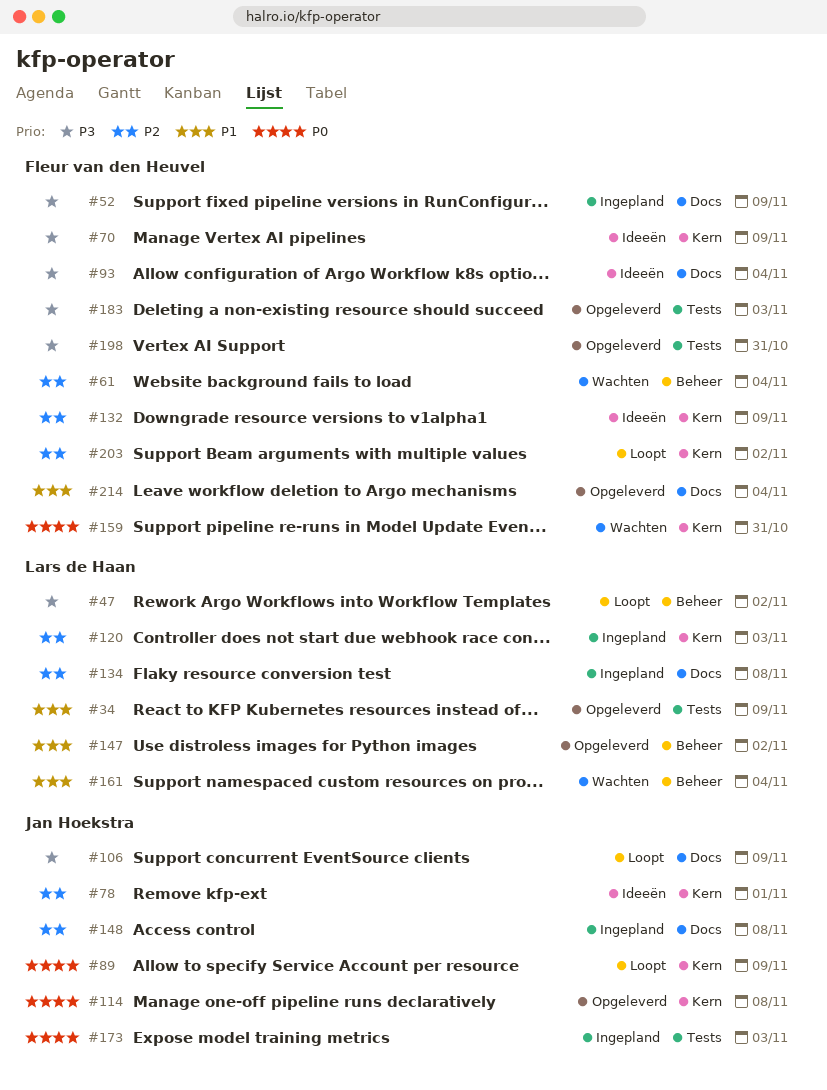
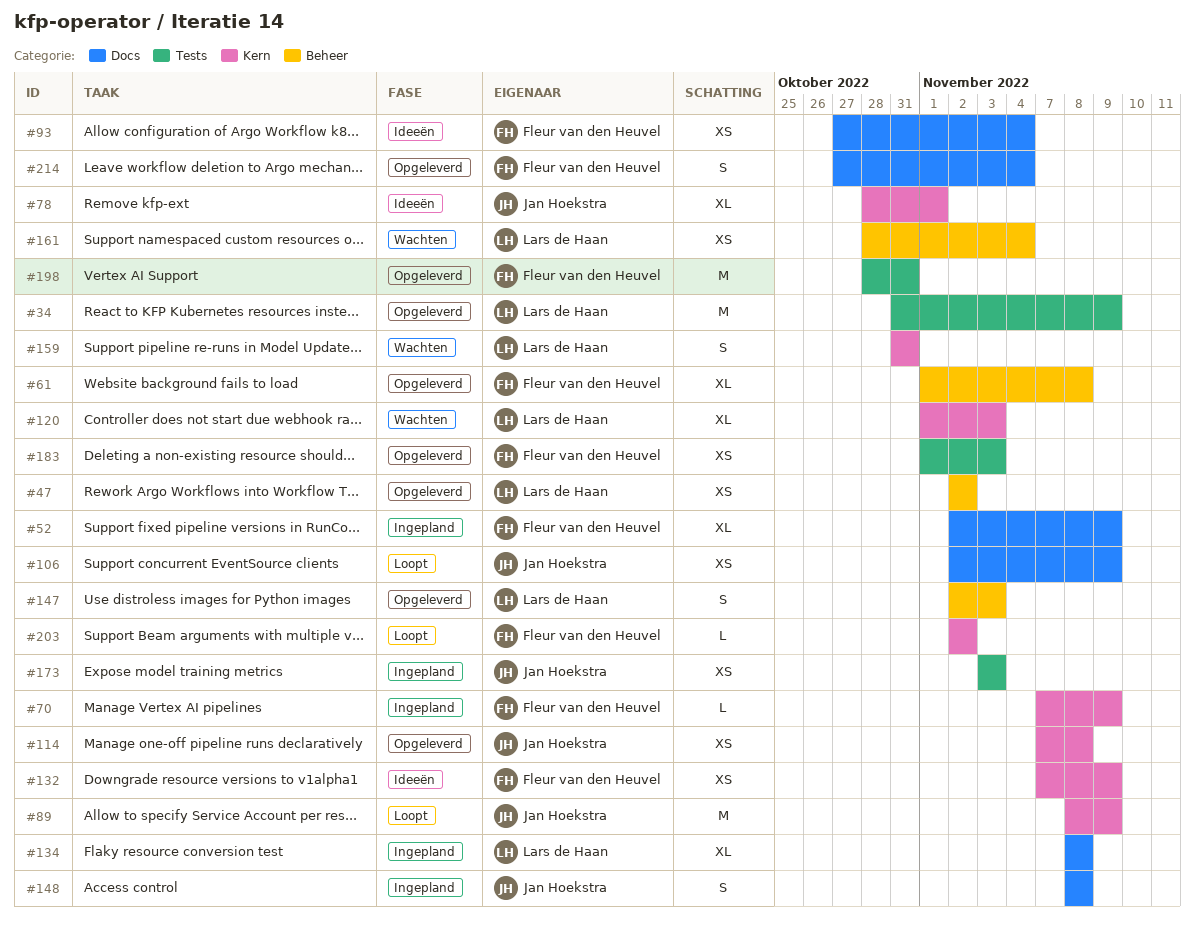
#47, status: Loopt -> Opgeleverd
#61, status: Wachten -> Opgeleverd
#61, due: Nov 4 -> Nov 8
#70, status: Ideeën -> Ingepland
#120, status: Ingepland -> Wachten
#147, due: Nov 2 -> Nov 3
#159, owner: Fleur van den Heuvel -> Lars de Haan

